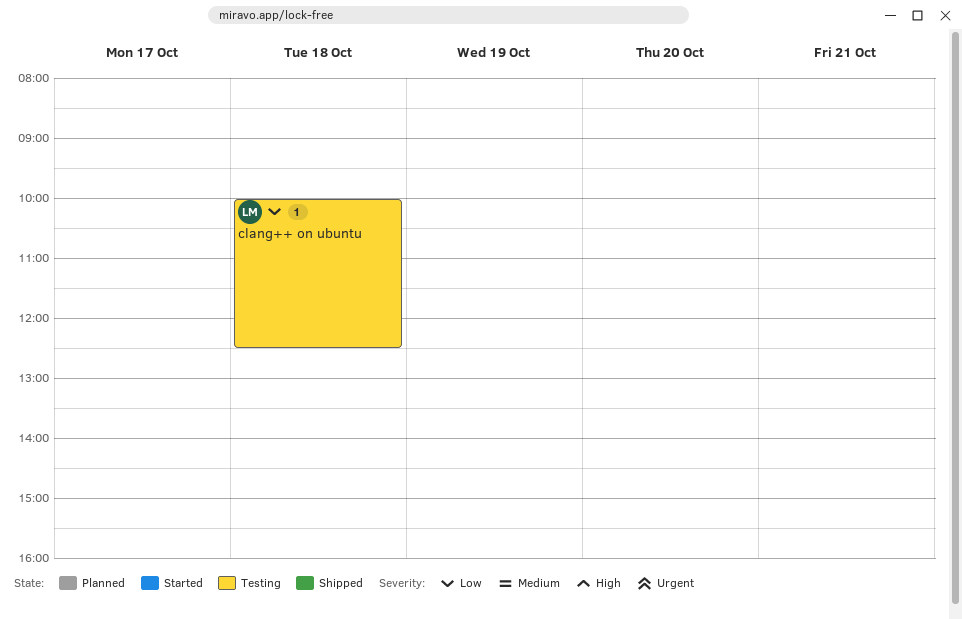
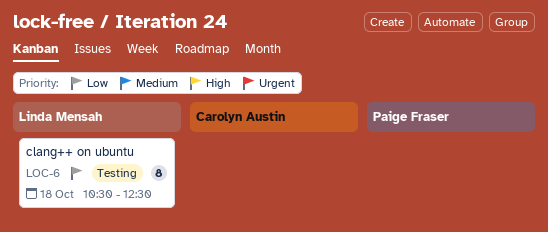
clang++ on ubuntu, estimate: 1 -> 8
clang++ on ubuntu, begins: 10:00 -> 10:30

